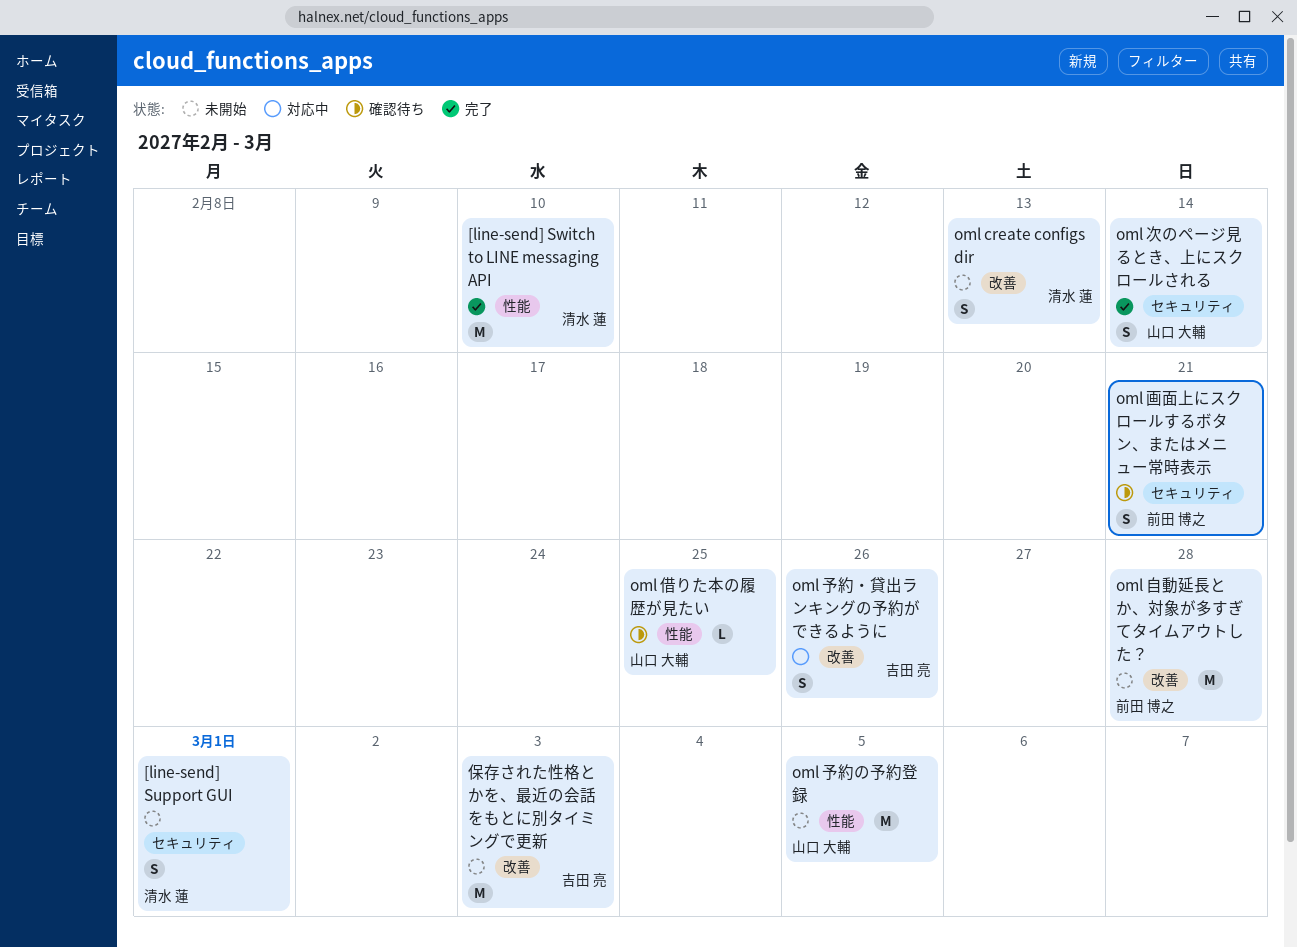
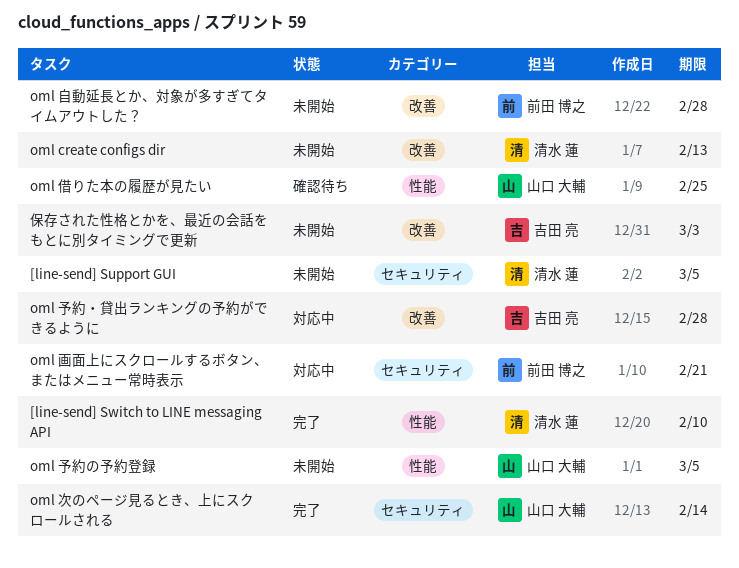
[line-send] Support GUI, due: Mar 1 -> Mar 5
oml 予約・貸出ランキングの予約ができるように, due: Feb 26 -> Feb 28
oml 画面上にスクロールするボタン、またはメニュー常時表示, status: 確認待ち -> 対応中

